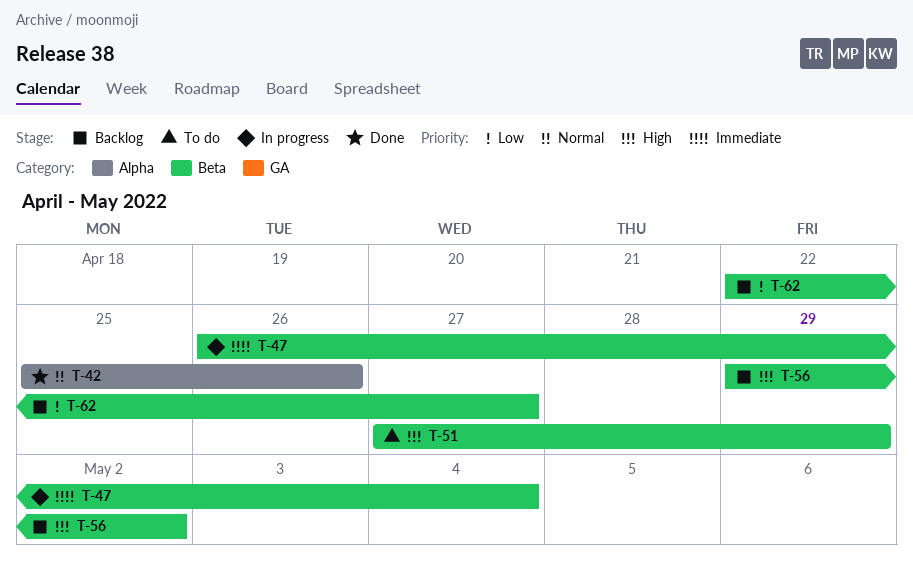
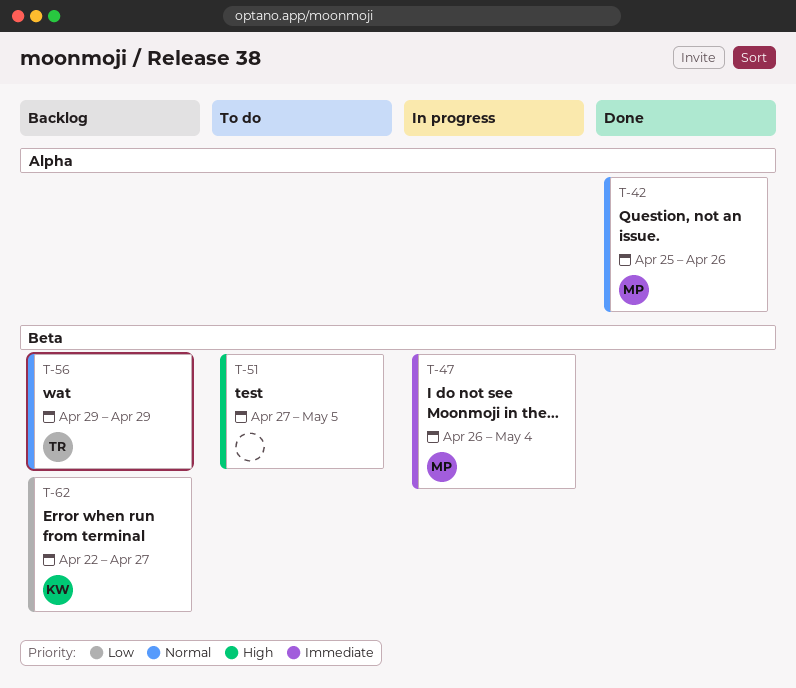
T-51, due: Apr 29 -> May 5
T-56, priority: High -> Normal
T-56, due: May 2 -> Apr 29

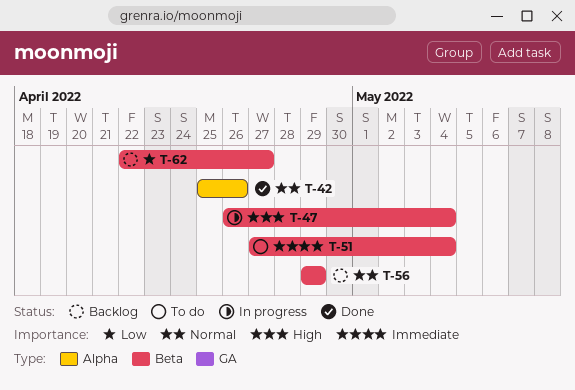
T-47, priority: Immediate -> High
T-51, priority: High -> Immediate
T-51, due: May 5 -> May 4

